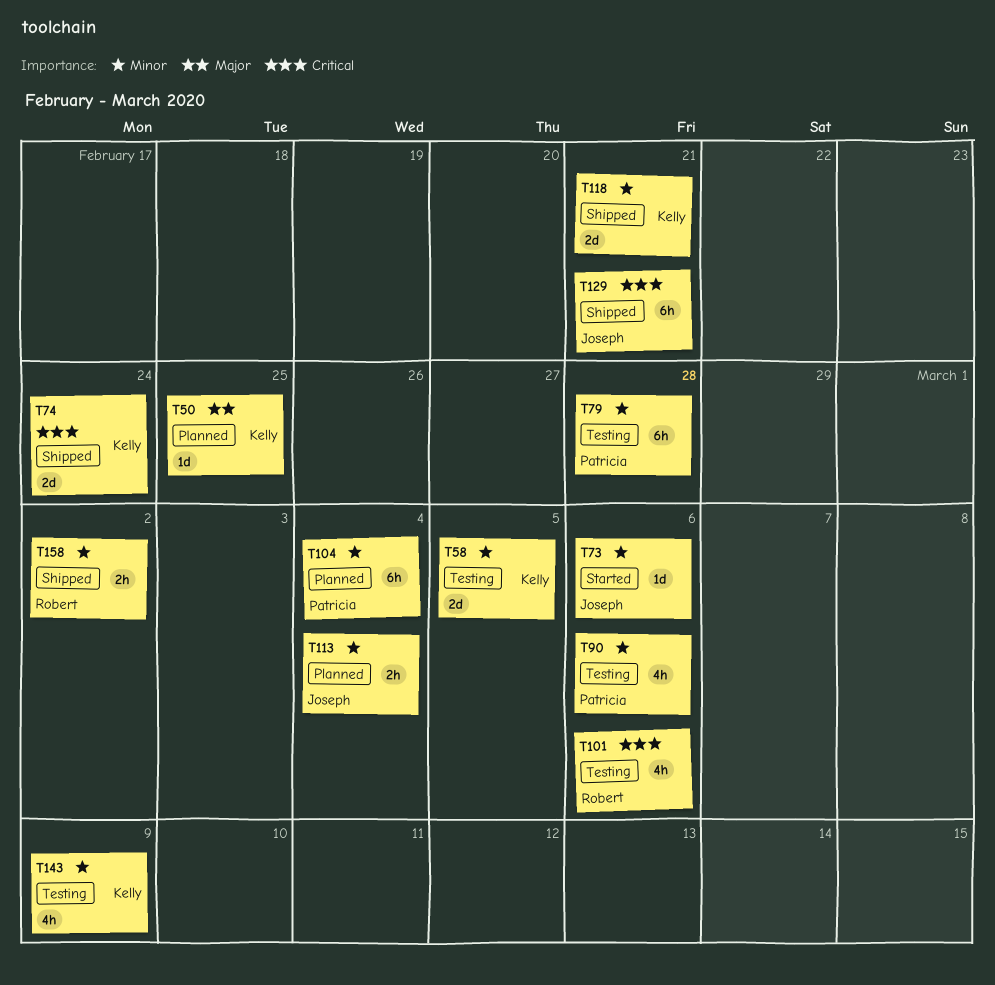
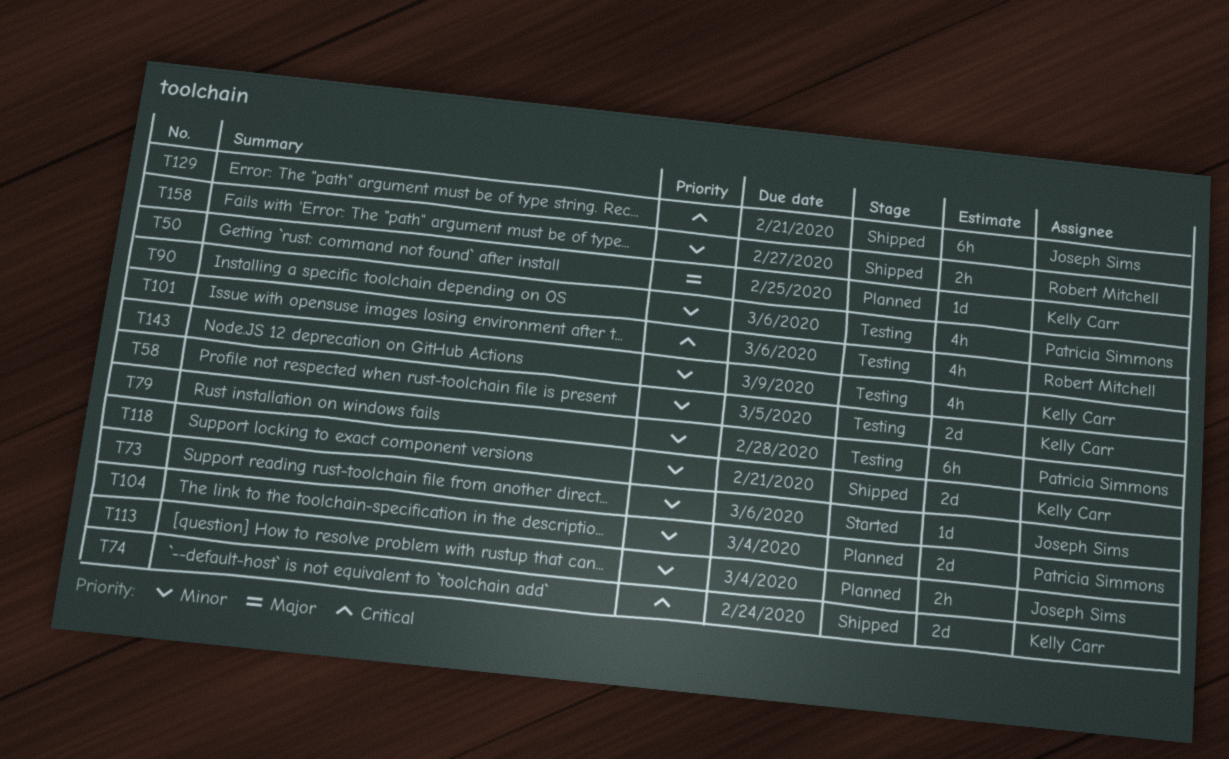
T104, estimate: 6h -> 2d
T158, due: Mar 2 -> Feb 27

